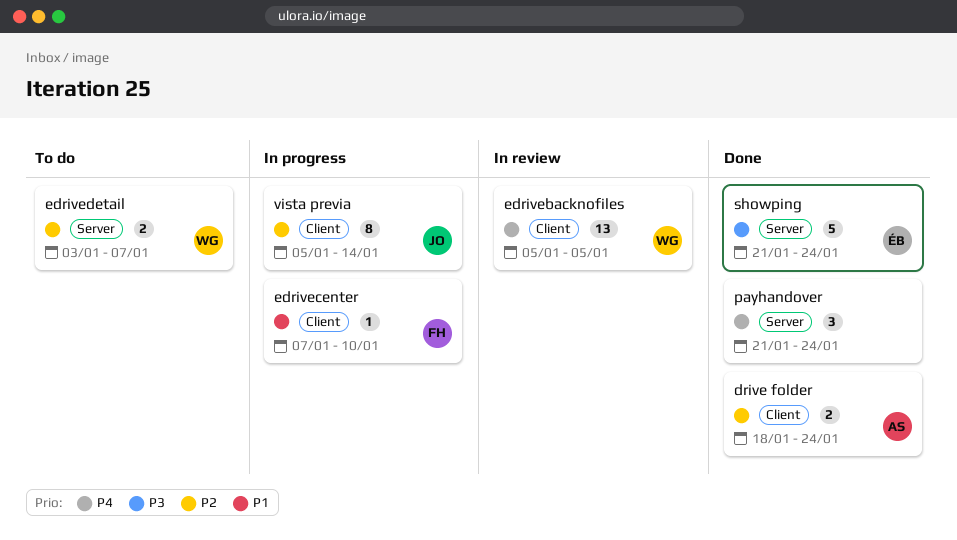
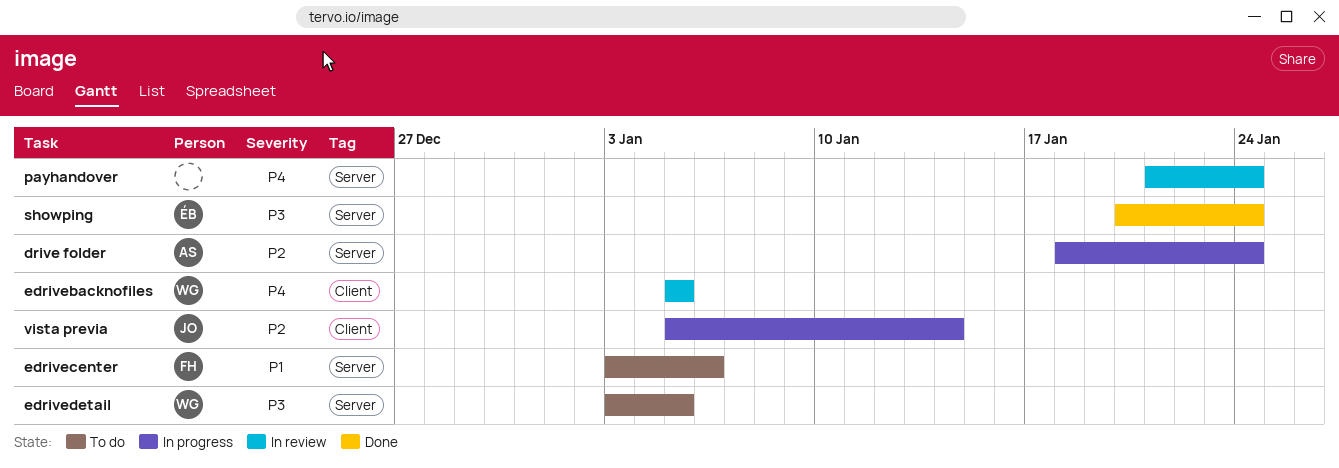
drive folder, status: Done -> In progress
drive folder, label: Client -> Server
edrivecenter, status: In progress -> To do
edrivecenter, label: Client -> Server
edrivecenter, start: Jan 7 -> Jan 3
edrivecenter, due: Jan 10 -> Jan 6
edrivedetail, priority: P2 -> P3
edrivedetail, due: Jan 7 -> Jan 5
payhandover, status: Done -> In review
showping, start: Jan 21 -> Jan 20

